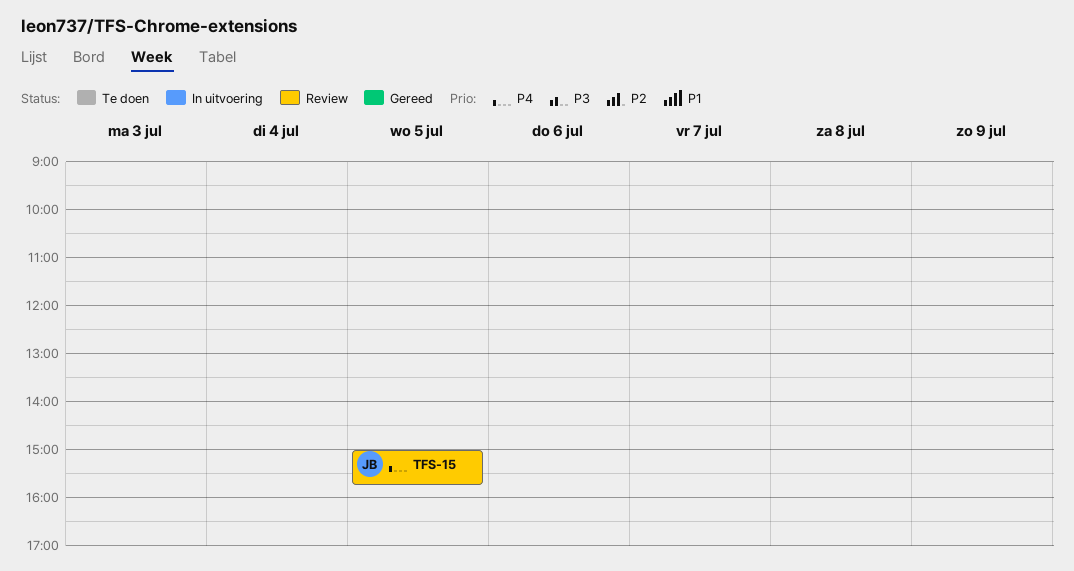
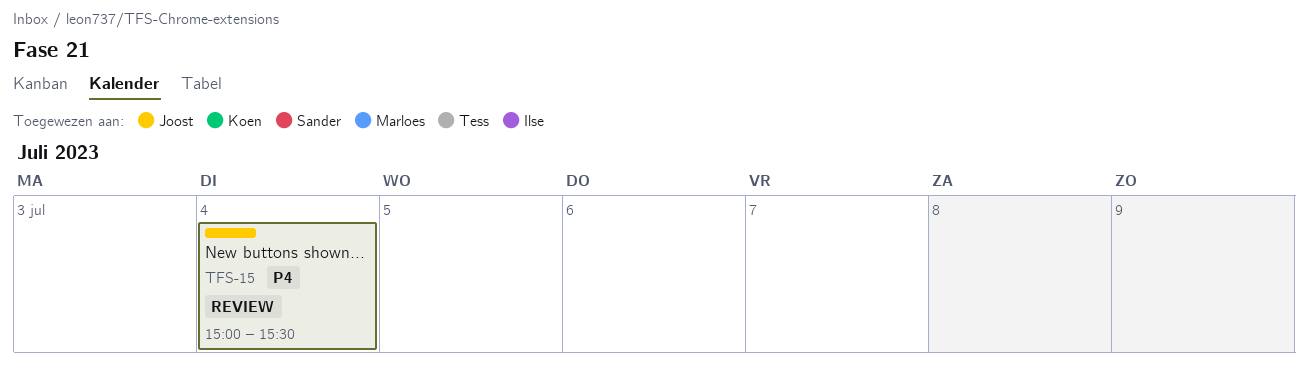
TFS-15, day: Jul 5 -> Jul 4
TFS-15, ends: 15:45 -> 15:30

